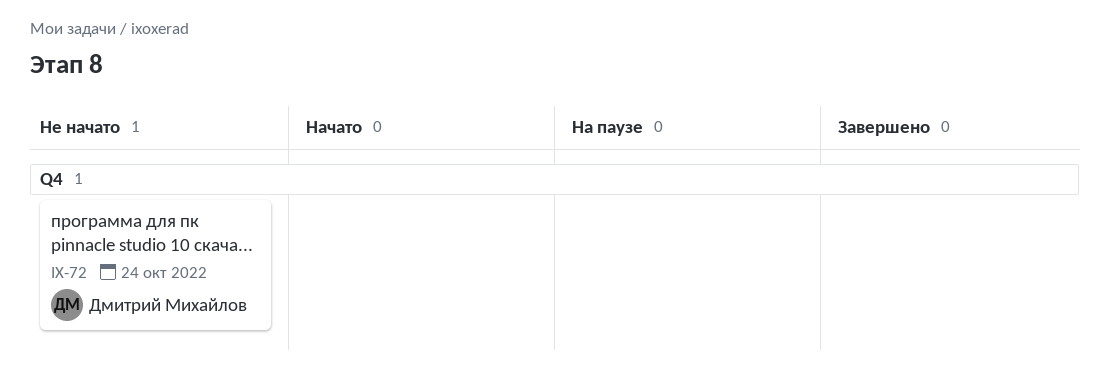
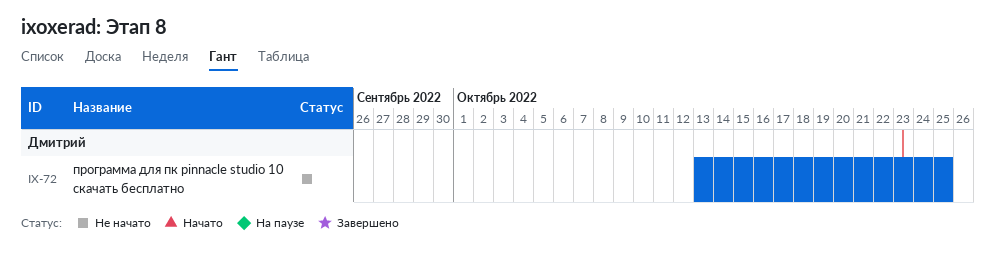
IX-72, due: Oct 24 -> Oct 25

